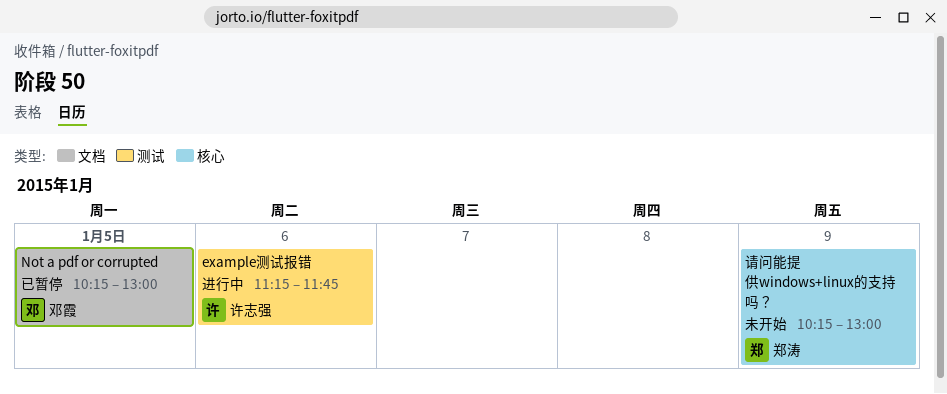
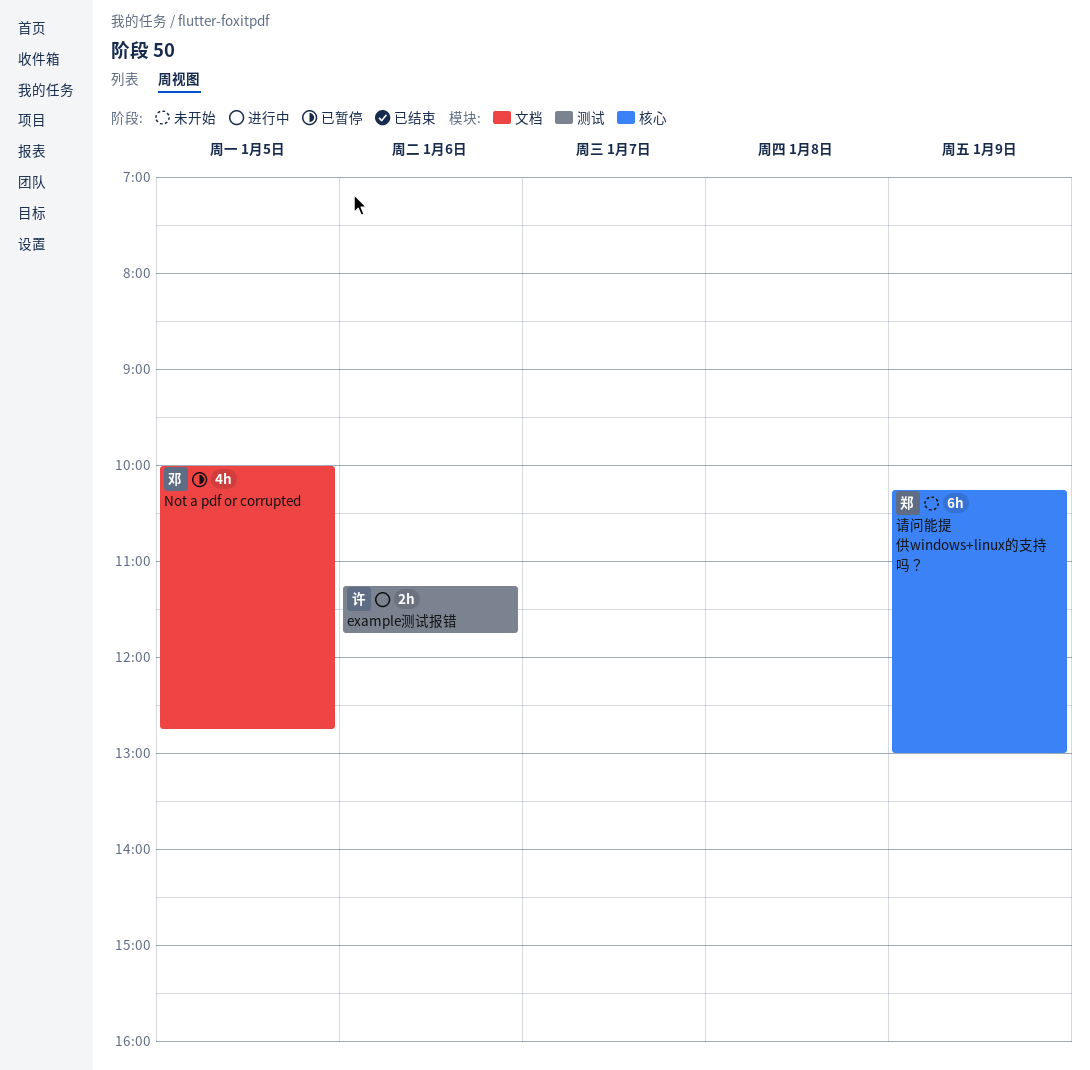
Not a pdf or corrupted, begins: 10:15 -> 10:00
Not a pdf or corrupted, ends: 13:00 -> 12:45

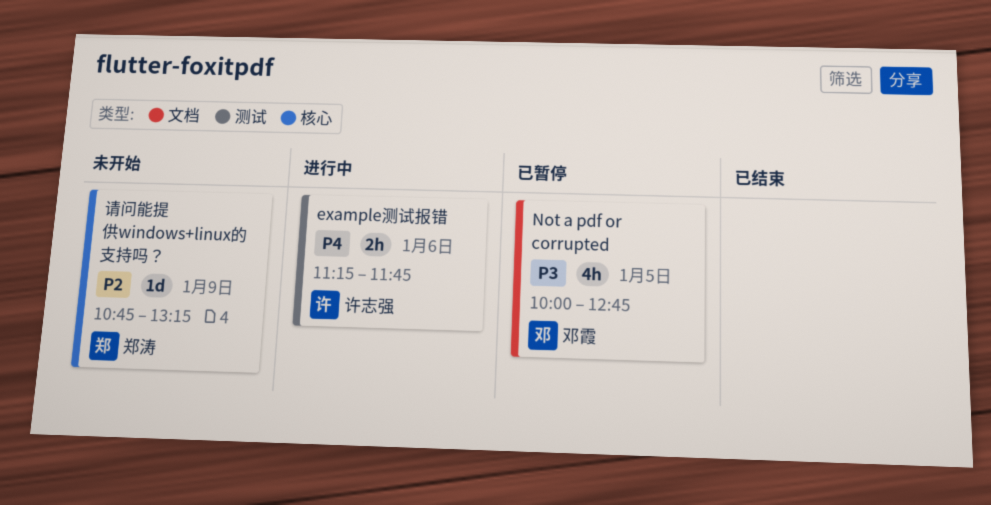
请问能提供windows+linux的支持吗？, estimate: 6h -> 1d
请问能提供windows+linux的支持吗？, begins: 10:15 -> 10:45
请问能提供windows+linux的支持吗？, ends: 13:00 -> 13:15

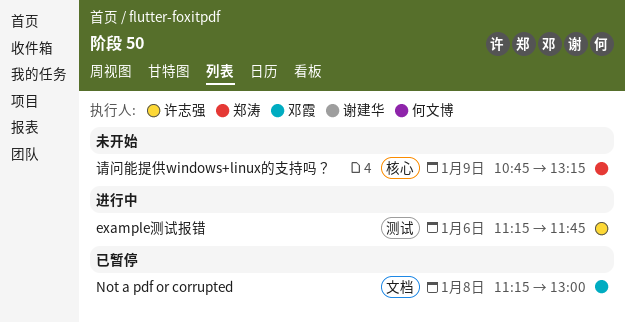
Not a pdf or corrupted, day: Jan 5 -> Jan 8
Not a pdf or corrupted, begins: 10:00 -> 11:15
Not a pdf or corrupted, ends: 12:45 -> 13:00

